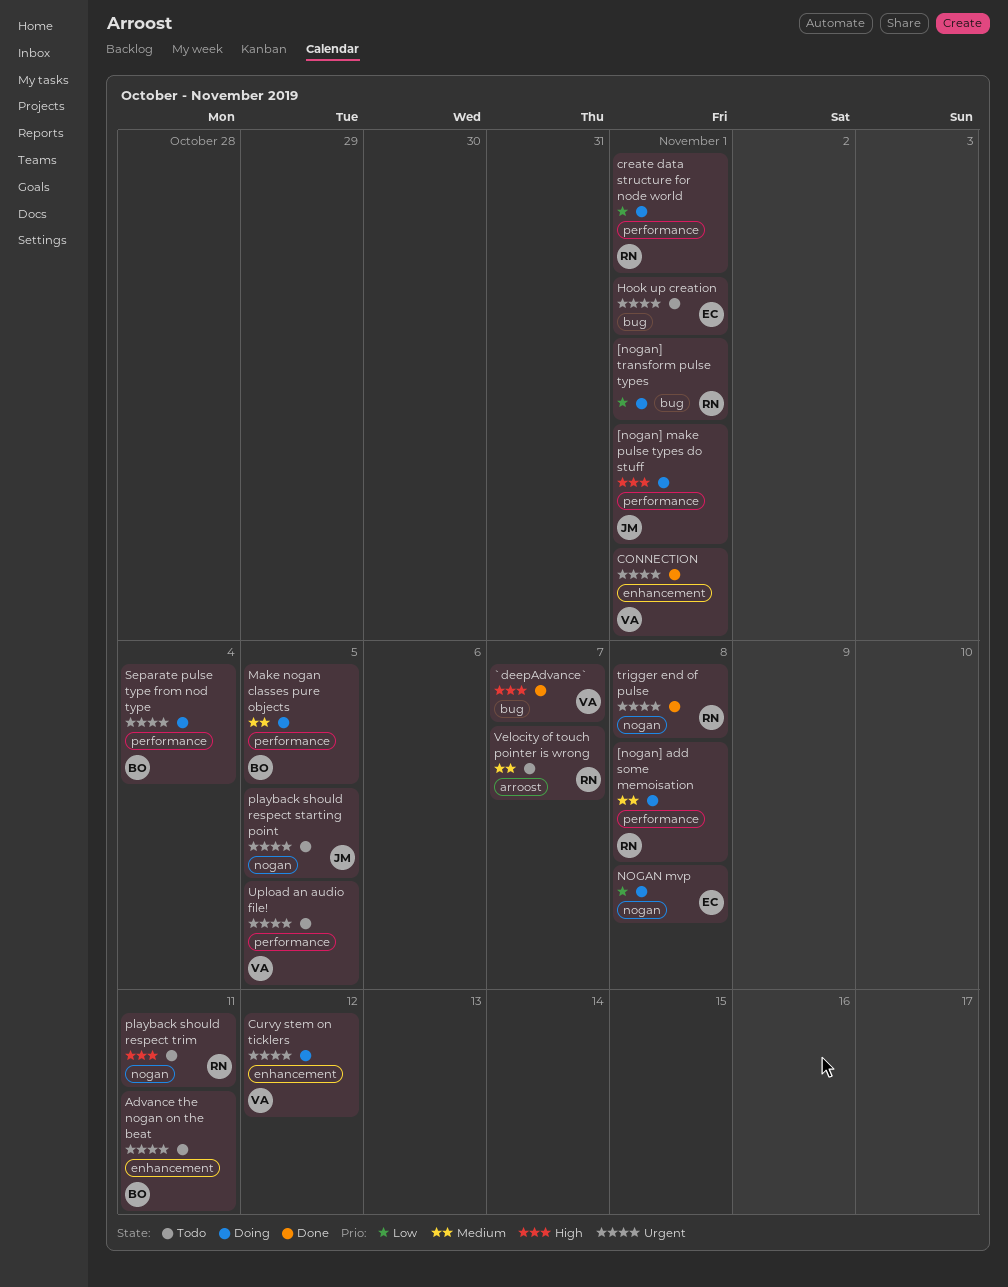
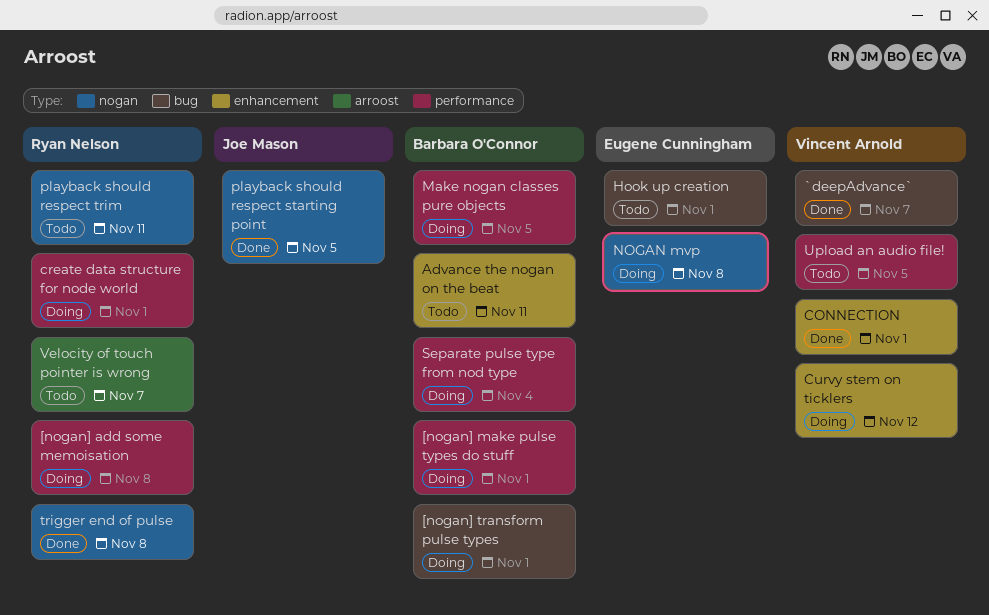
[nogan] make pulse types do stuff, owner: Joe Mason -> Barbara O'Connor
[nogan] transform pulse types, owner: Ryan Nelson -> Barbara O'Connor
playback should respect starting point, status: Todo -> Done

